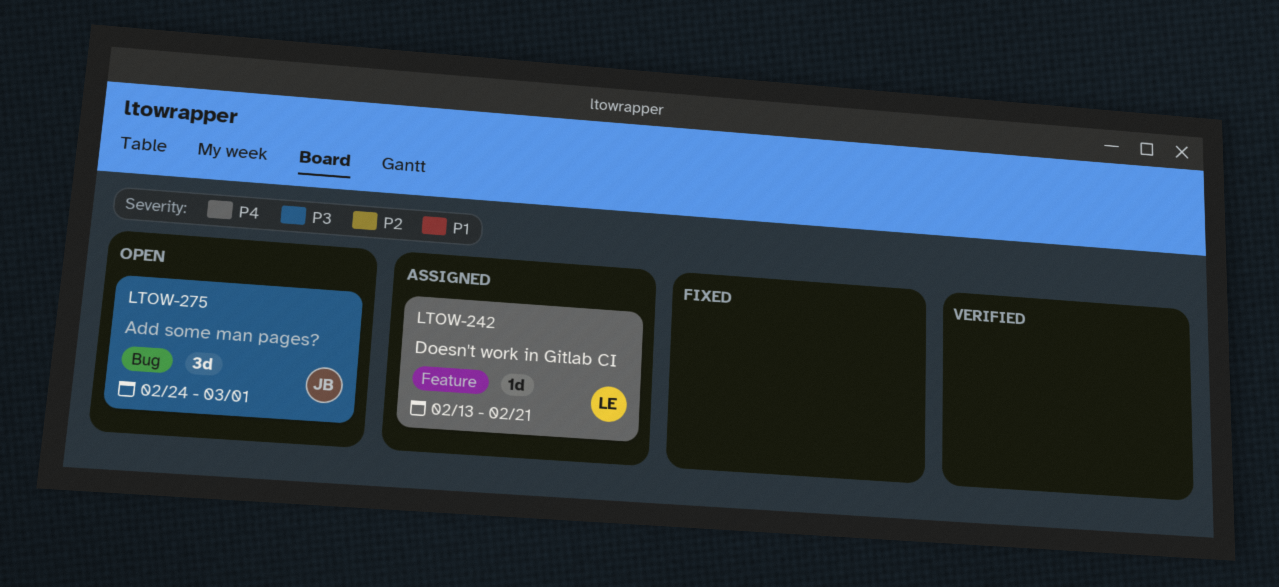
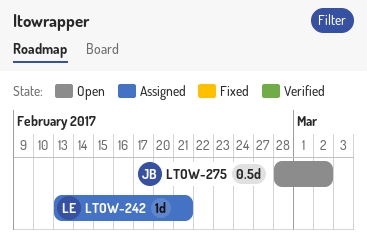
LTOW-275, estimate: 3d -> 0.5d
LTOW-275, start: Feb 24 -> Feb 28
LTOW-275, due: Mar 1 -> Mar 2

